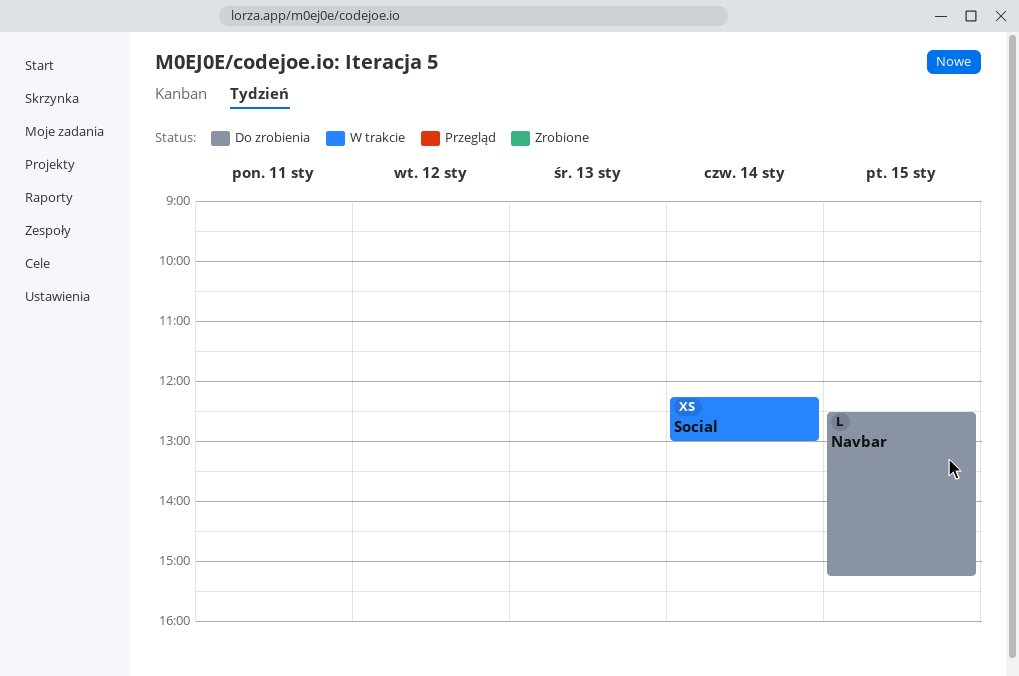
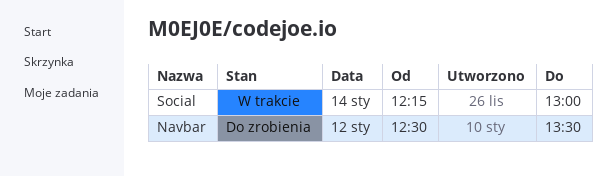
Navbar, day: Jan 15 -> Jan 12
Navbar, ends: 15:15 -> 13:30

